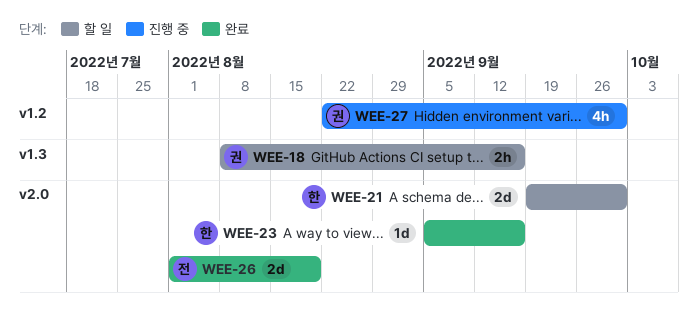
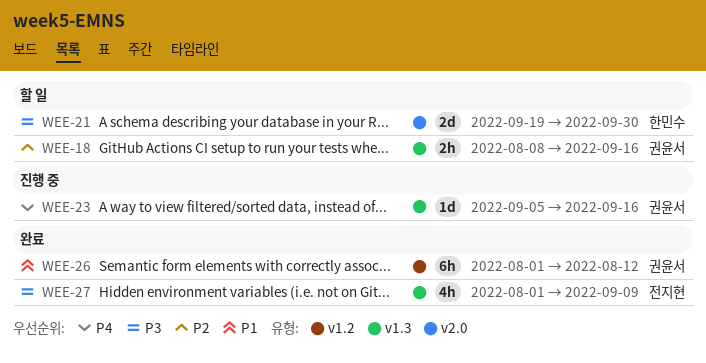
WEE-23, status: 완료 -> 진행 중
WEE-23, owner: 한민수 -> 권윤서
WEE-23, label: v2.0 -> v1.3
WEE-26, owner: 전지현 -> 권윤서
WEE-26, label: v2.0 -> v1.2
WEE-26, estimate: 2d -> 6h
WEE-26, due: Aug 19 -> Aug 12
WEE-27, status: 진행 중 -> 완료
WEE-27, owner: 권윤서 -> 전지현
WEE-27, label: v1.2 -> v1.3
WEE-27, start: Aug 22 -> Aug 1
WEE-27, due: Sep 30 -> Sep 9

